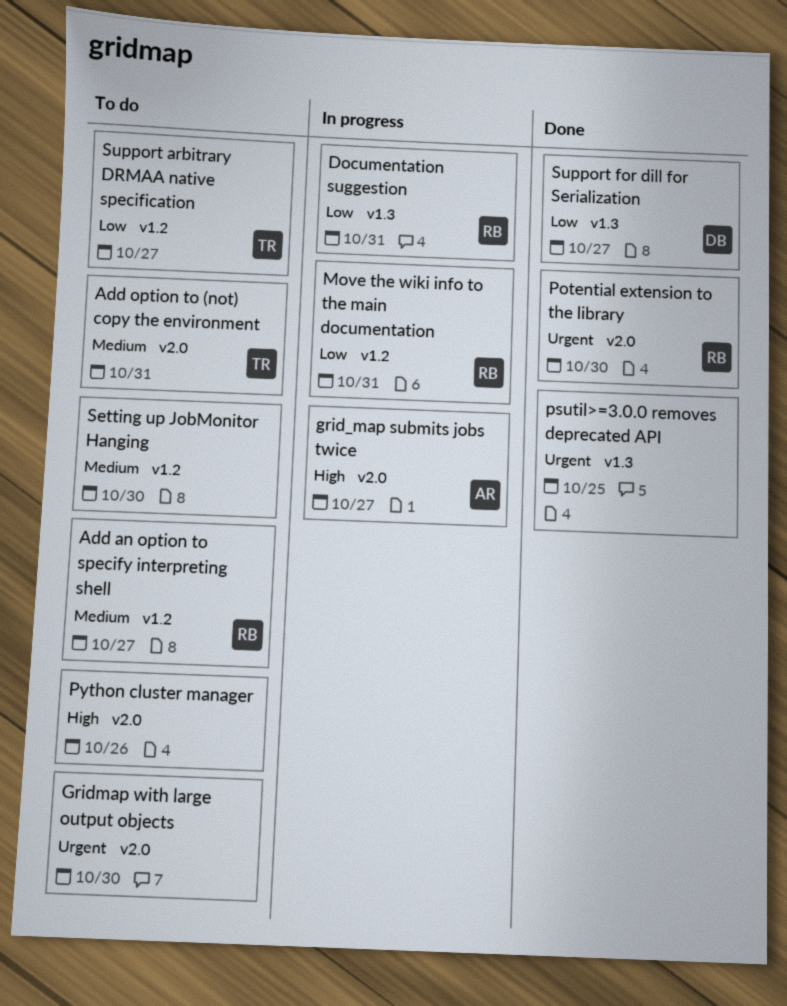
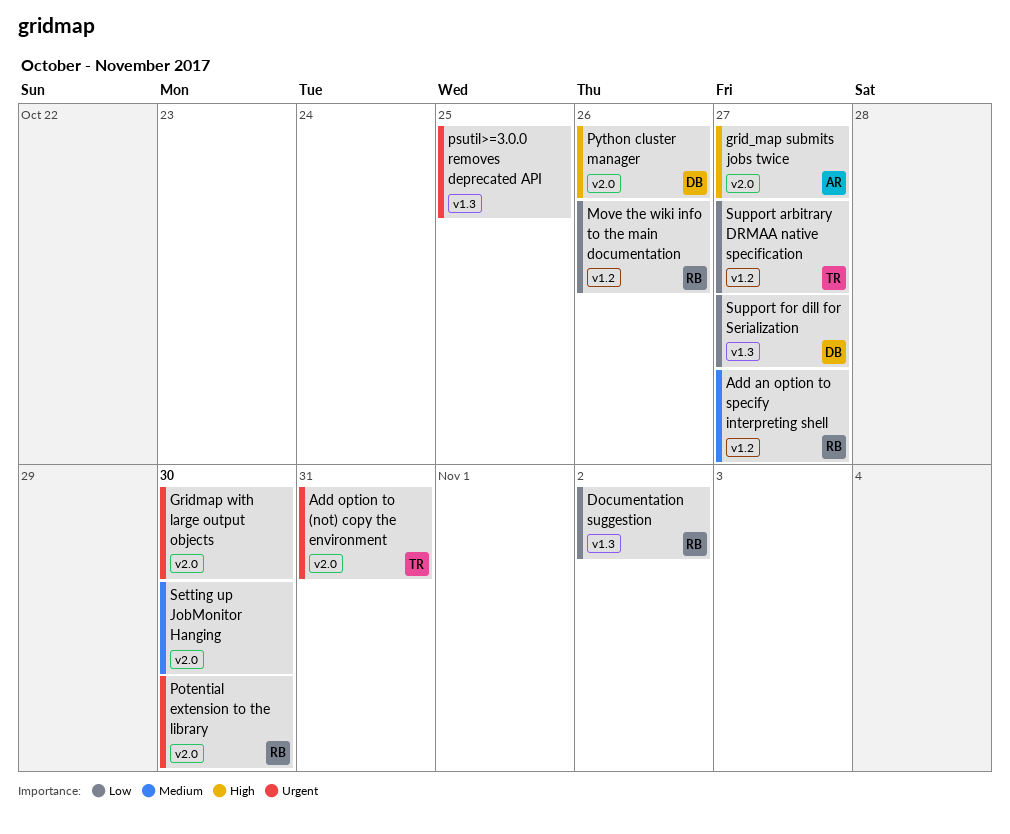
Add option to (not) copy the environment, priority: Medium -> Urgent
Documentation suggestion, due: Oct 31 -> Nov 2
Move the wiki info to the main documentation, due: Oct 31 -> Oct 26
Python cluster manager, owner: none -> DB
Setting up JobMonitor Hanging, label: v1.2 -> v2.0

